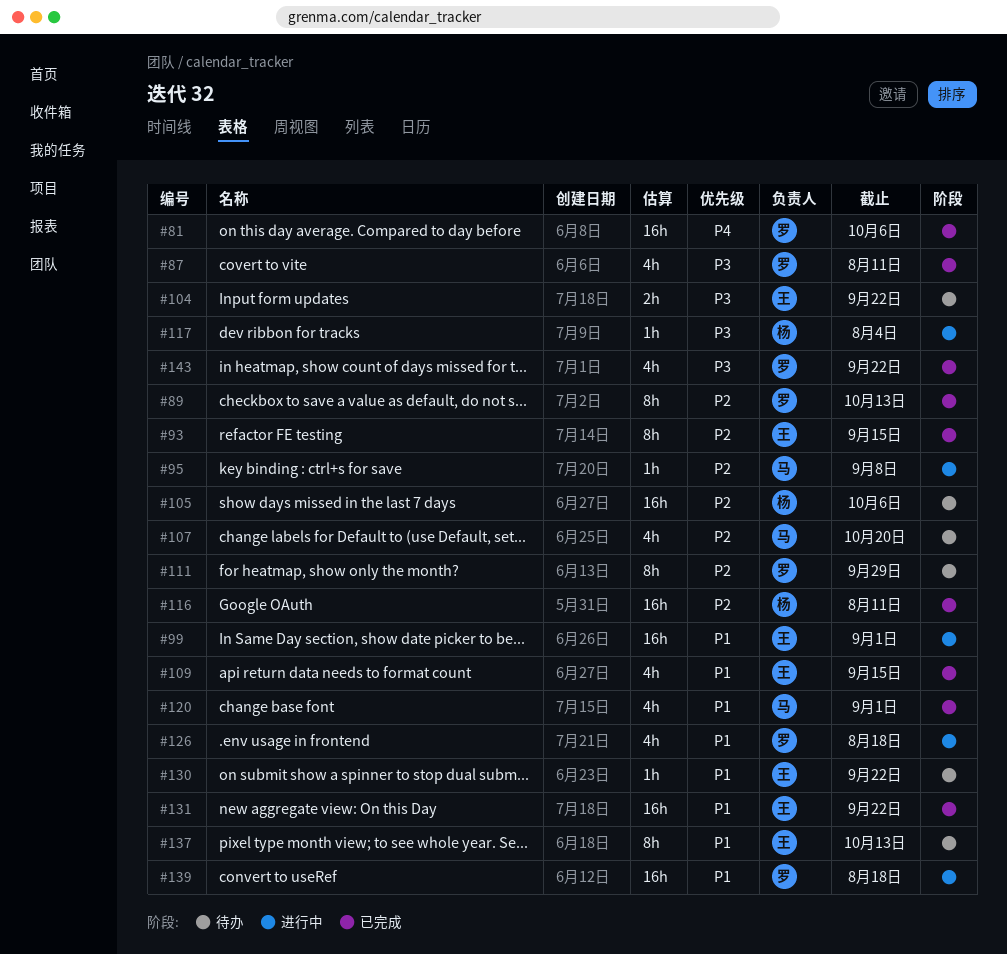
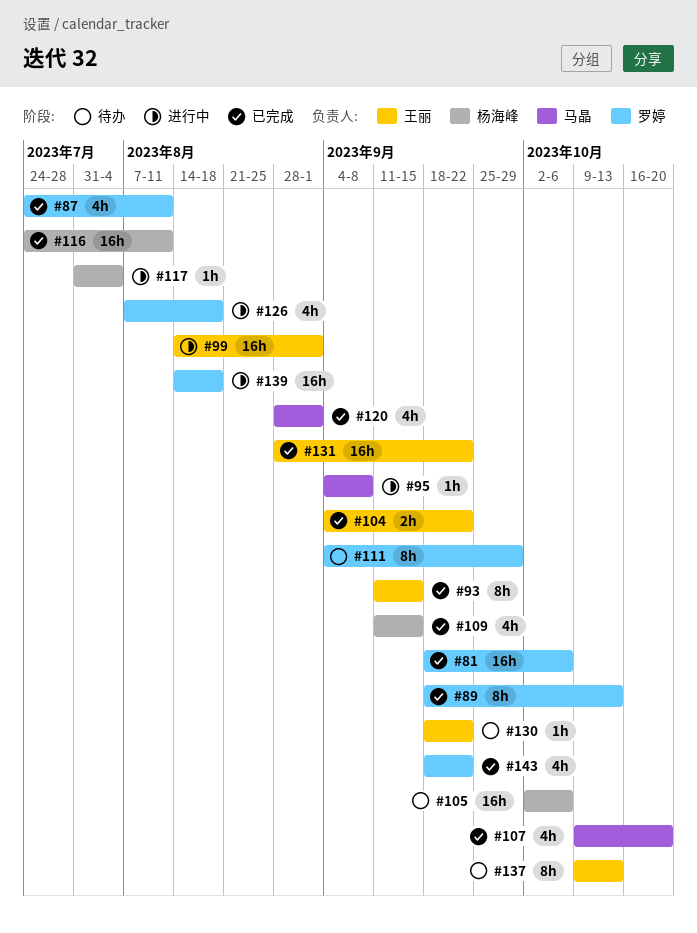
#104, status: 待办 -> 已完成
#107, status: 待办 -> 已完成
#109, owner: 王丽 -> 杨海峰

